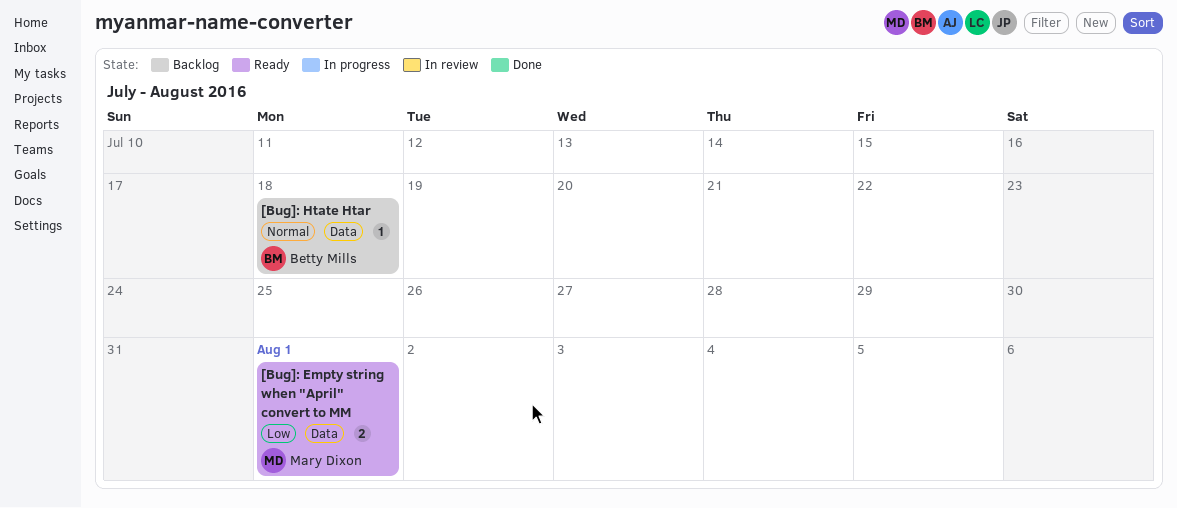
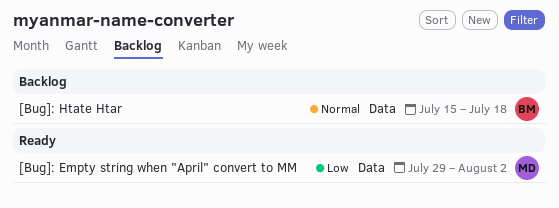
[Bug]: Empty string when "April" convert to MM, due: Aug 1 -> Aug 2

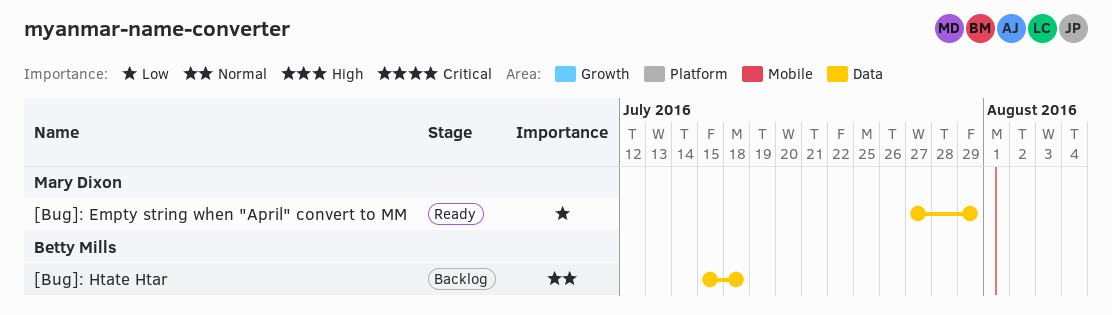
[Bug]: Empty string when "April" convert to MM, start: Jul 29 -> Jul 27
[Bug]: Empty string when "April" convert to MM, due: Aug 2 -> Jul 29

